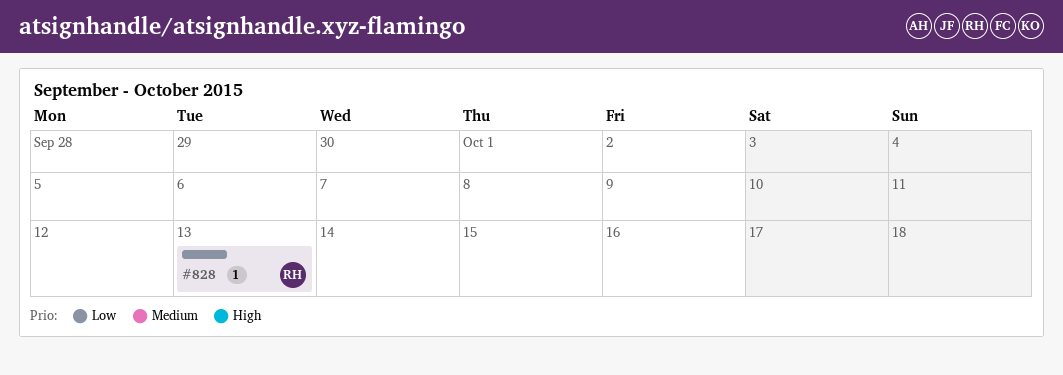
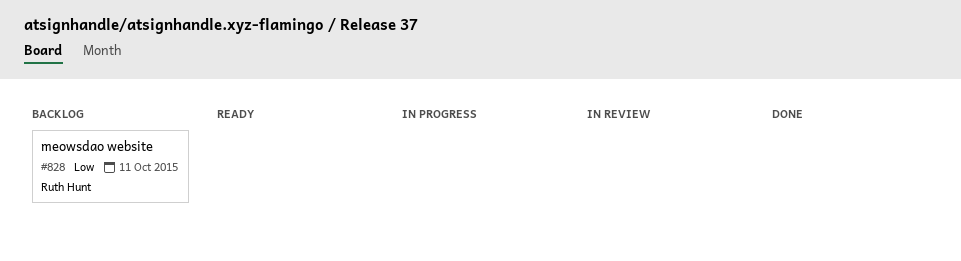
#828, due: Oct 13 -> Oct 11

